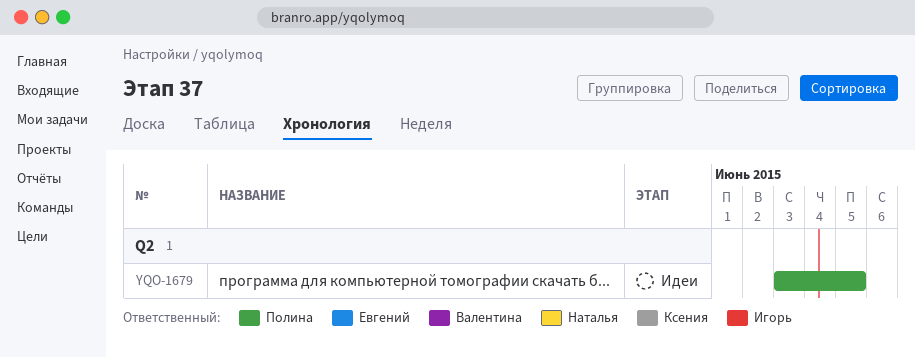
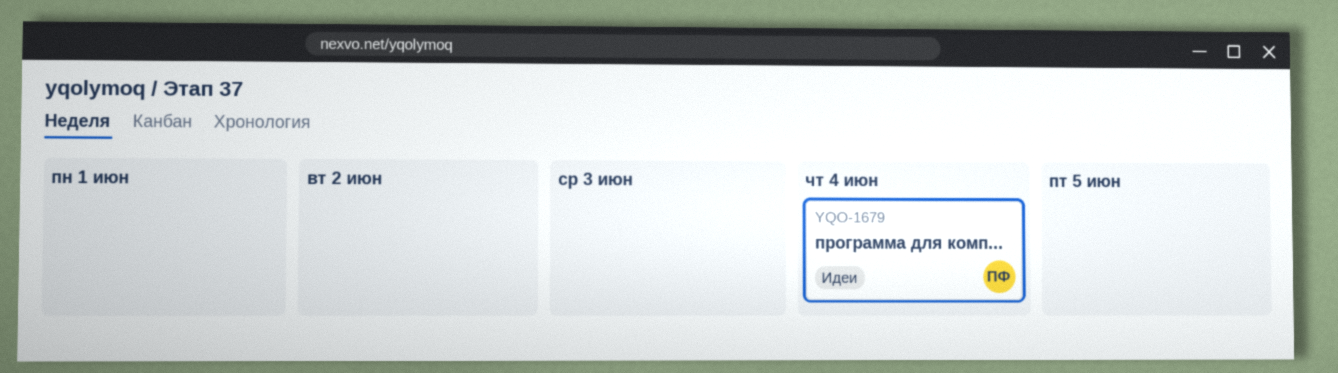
YQO-1679, due: Jun 5 -> Jun 4

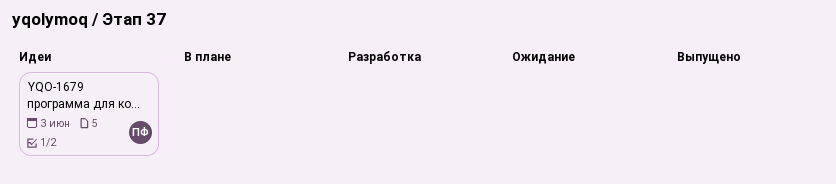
YQO-1679, due: Jun 4 -> Jun 3

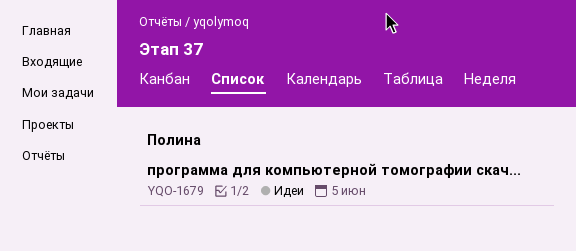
YQO-1679, due: Jun 3 -> Jun 5

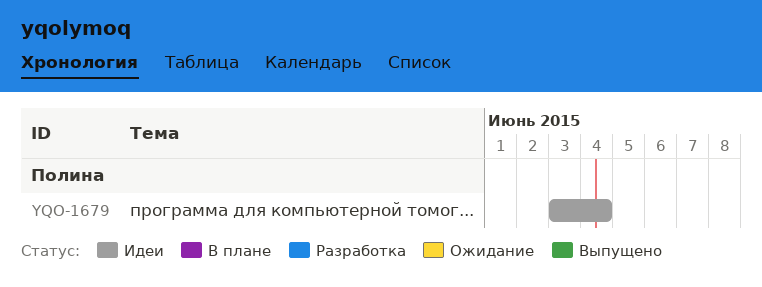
YQO-1679, due: Jun 5 -> Jun 4

